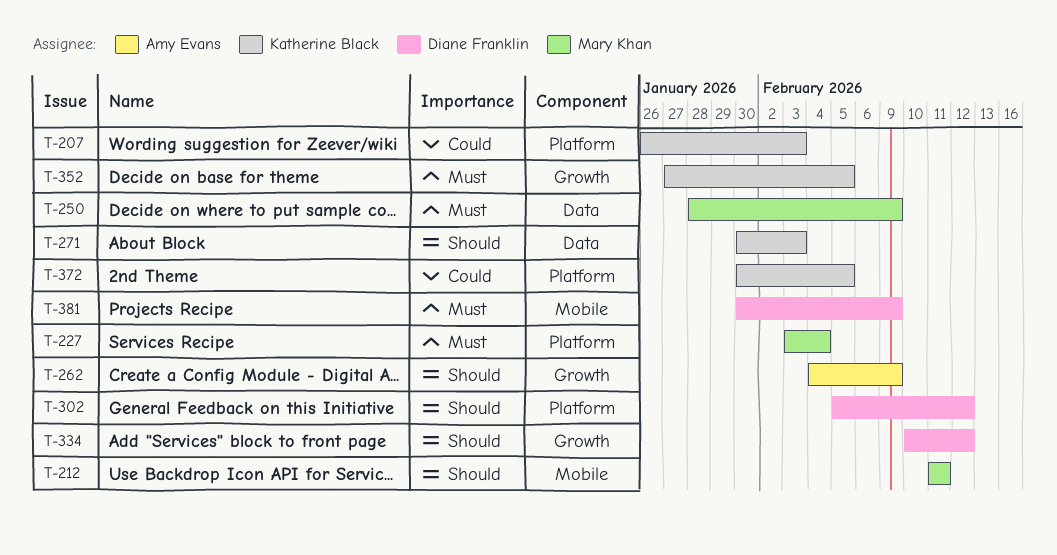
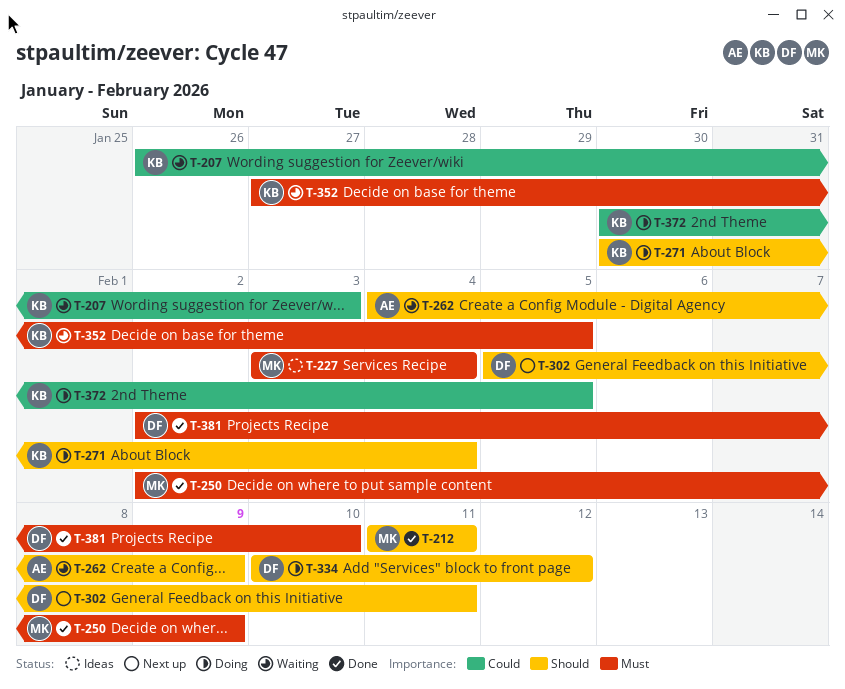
T-250, start: Jan 28 -> Feb 2
T-271, due: Feb 3 -> Feb 4
T-302, due: Feb 12 -> Feb 11
T-381, start: Jan 30 -> Feb 2
T-381, due: Feb 9 -> Feb 10

